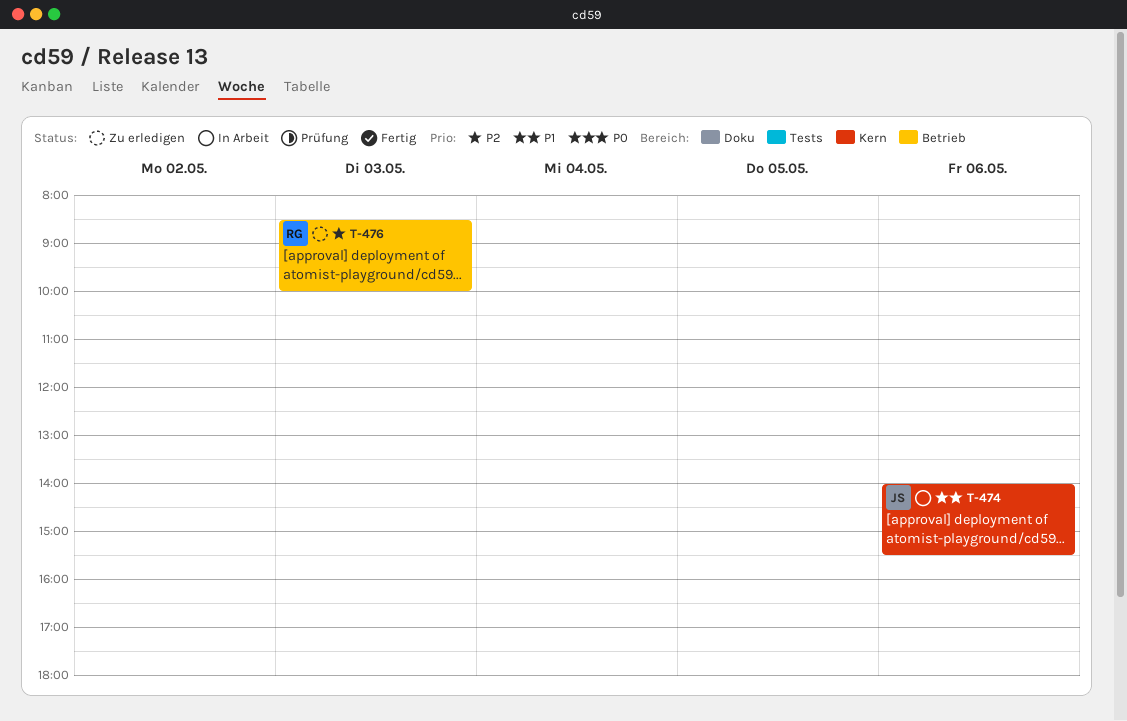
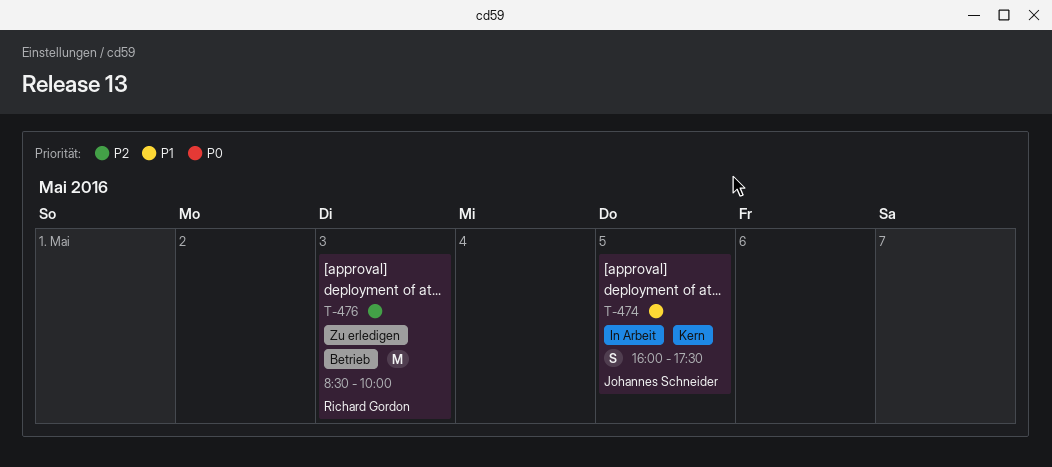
T-474, day: May 6 -> May 5
T-474, begins: 14:00 -> 16:00
T-474, ends: 15:30 -> 17:30

